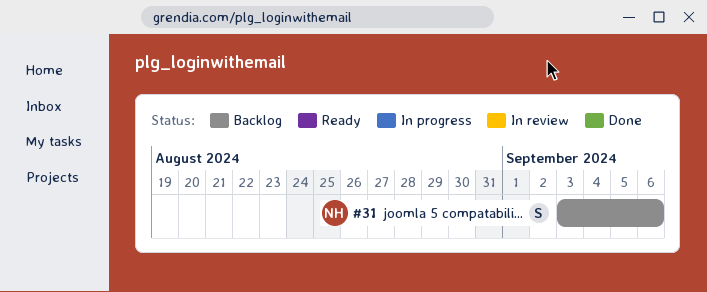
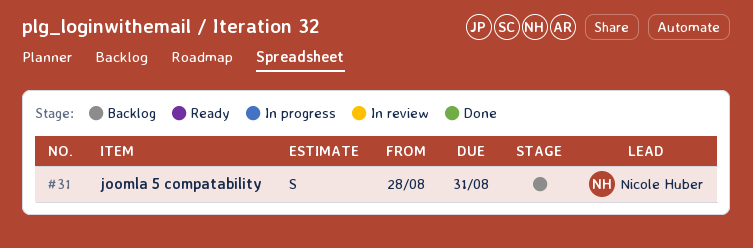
#31, start: Sep 3 -> Aug 28
#31, due: Sep 6 -> Aug 31

